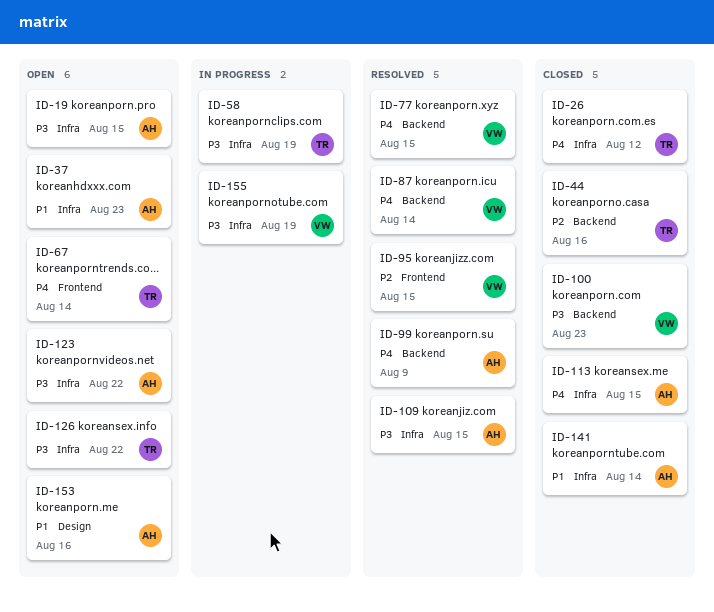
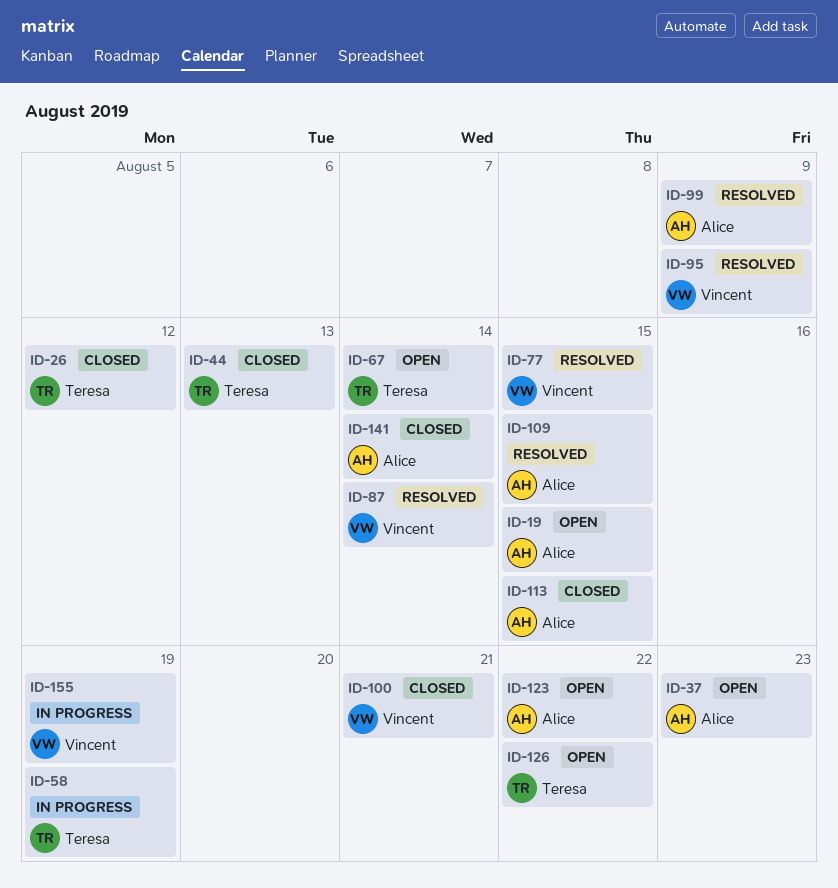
ID-44, due: Aug 16 -> Aug 13
ID-95, due: Aug 15 -> Aug 9
ID-100, due: Aug 23 -> Aug 21
ID-153: present -> none

